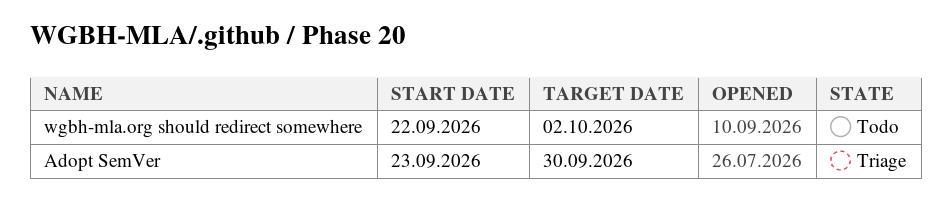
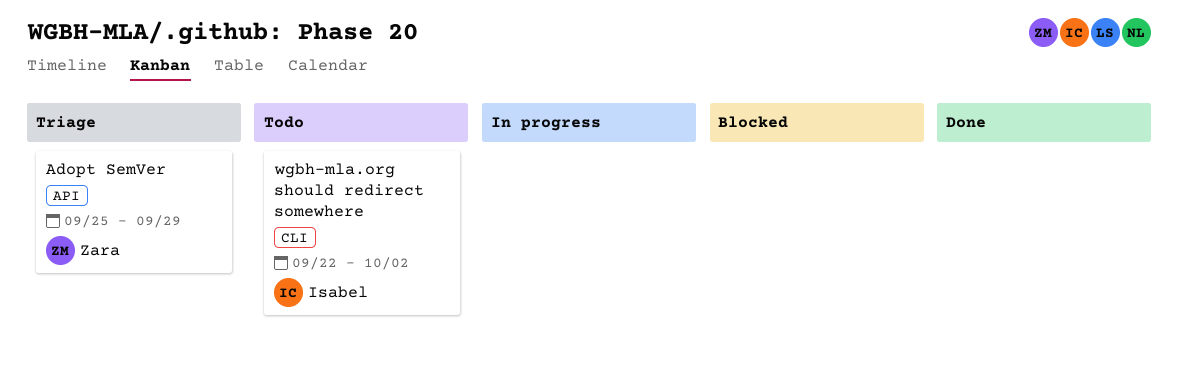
Adopt SemVer, start: Sep 23 -> Sep 25
Adopt SemVer, due: Sep 30 -> Sep 29

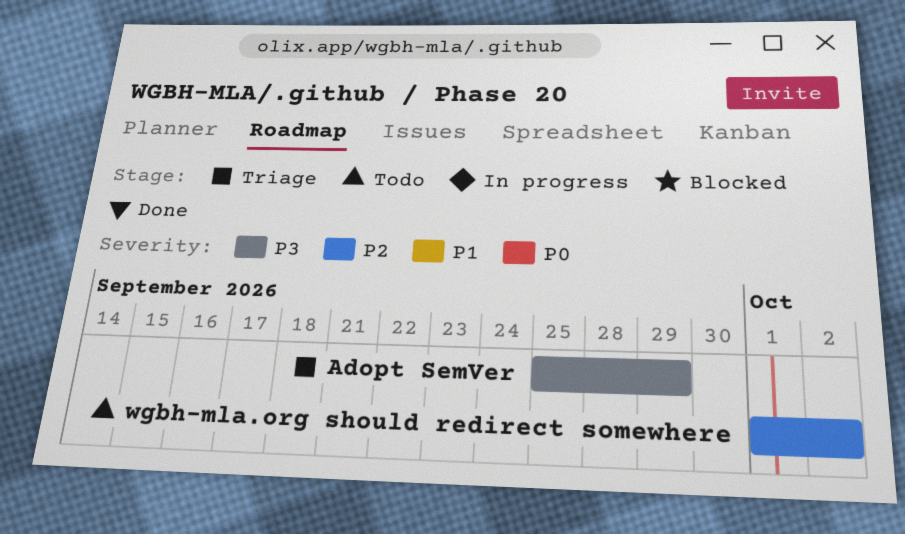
wgbh-mla.org should redirect somewhere, start: Sep 22 -> Oct 1

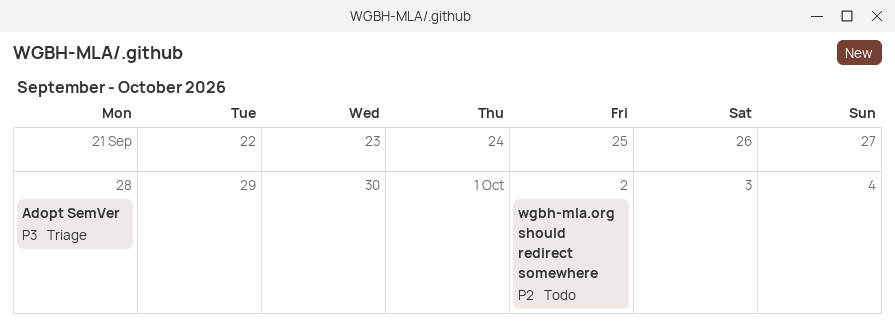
Adopt SemVer, due: Sep 29 -> Sep 28

